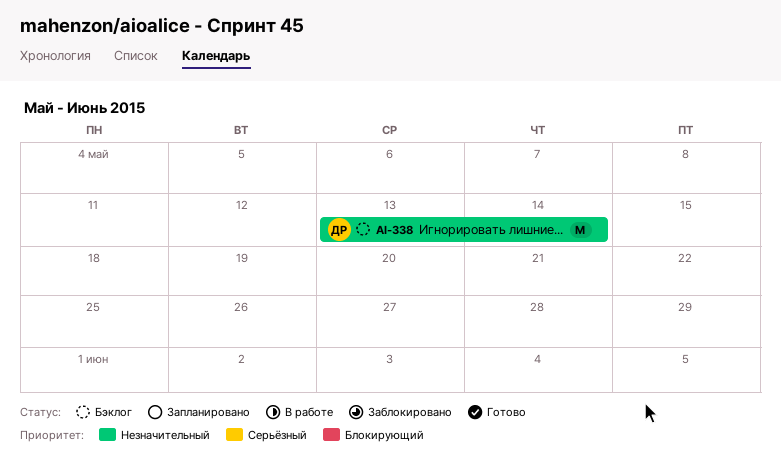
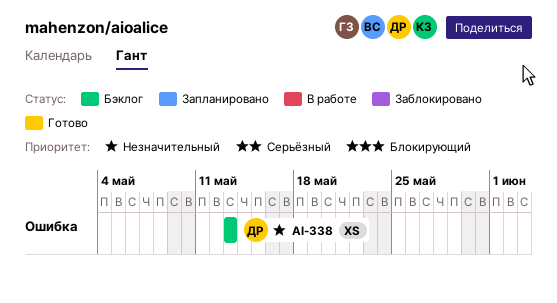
AI-338, estimate: M -> XS
AI-338, due: May 14 -> May 13

